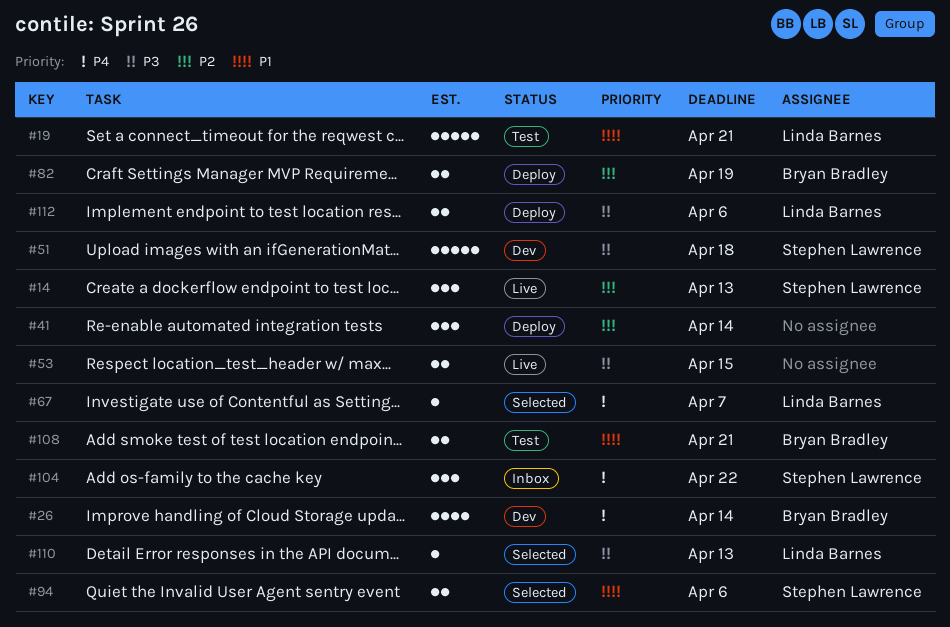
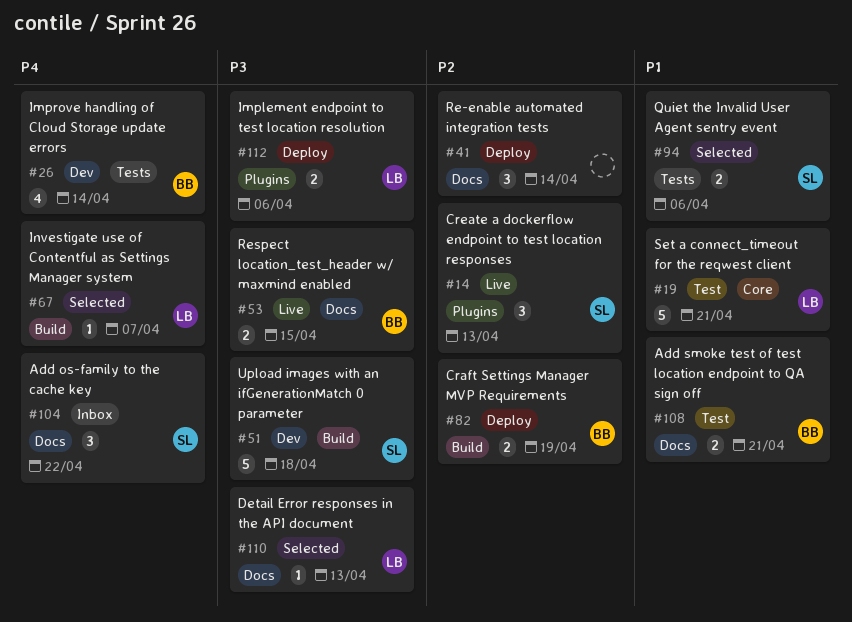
#53, owner: none -> Bryan Bradley

